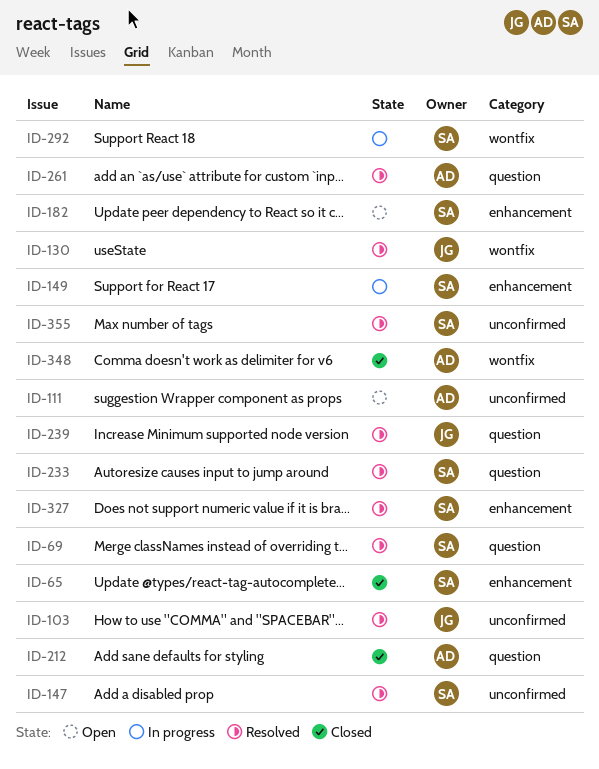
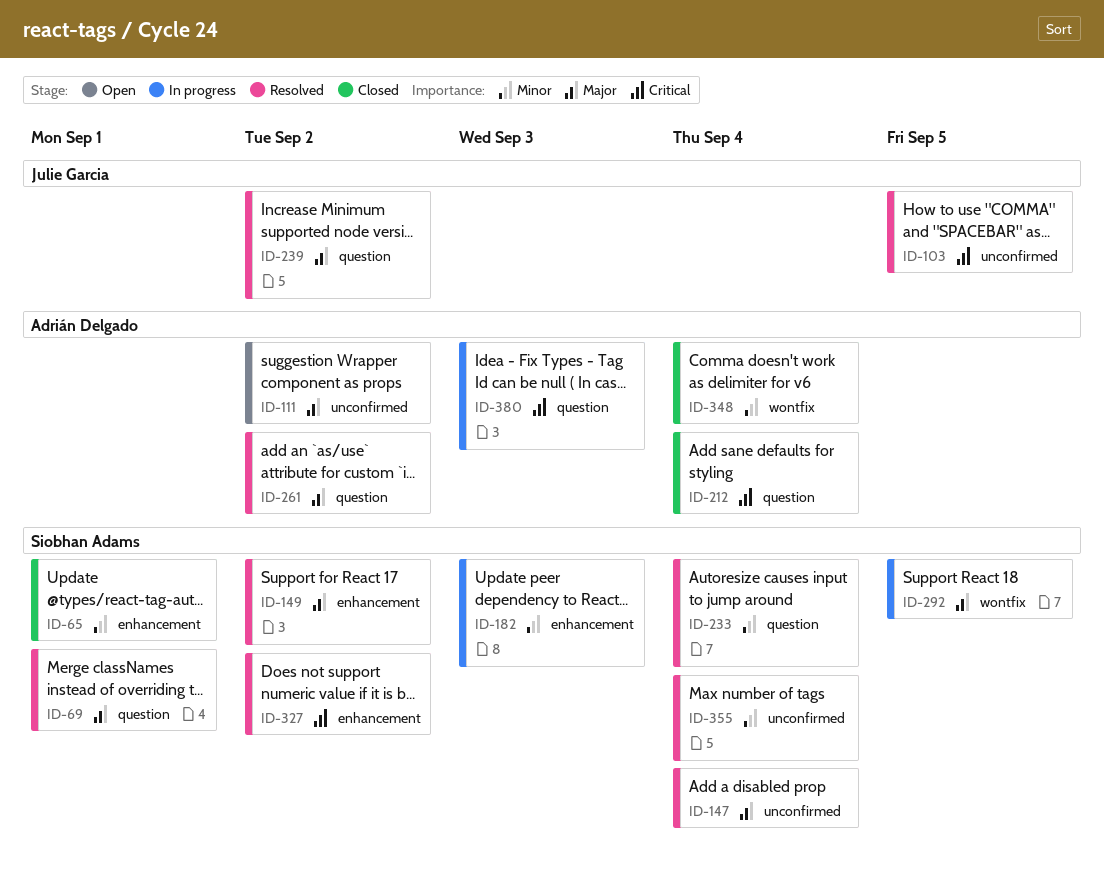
ID-130: present -> none
ID-149, status: In progress -> Resolved
ID-182, status: Open -> In progress
ID-380: none -> present

